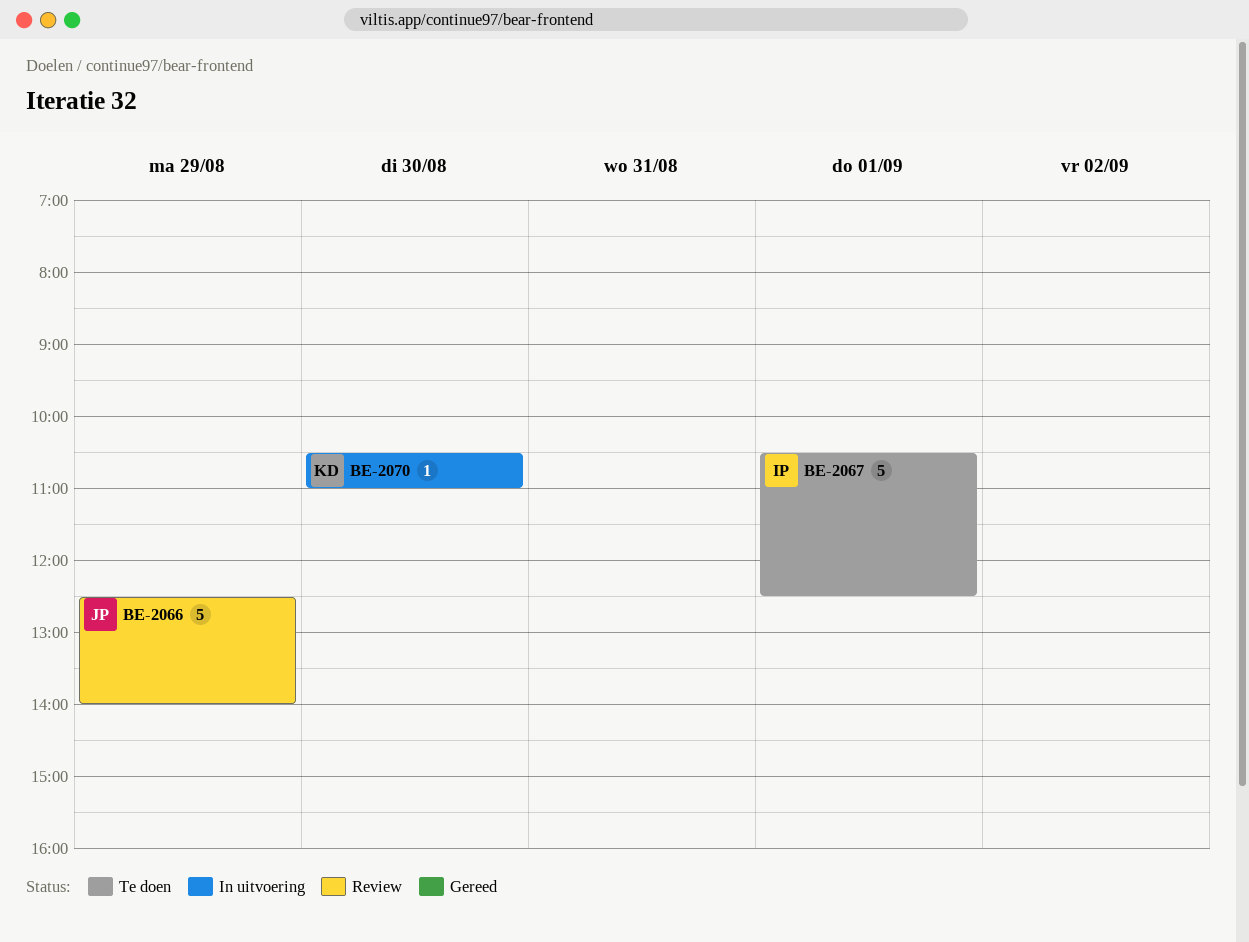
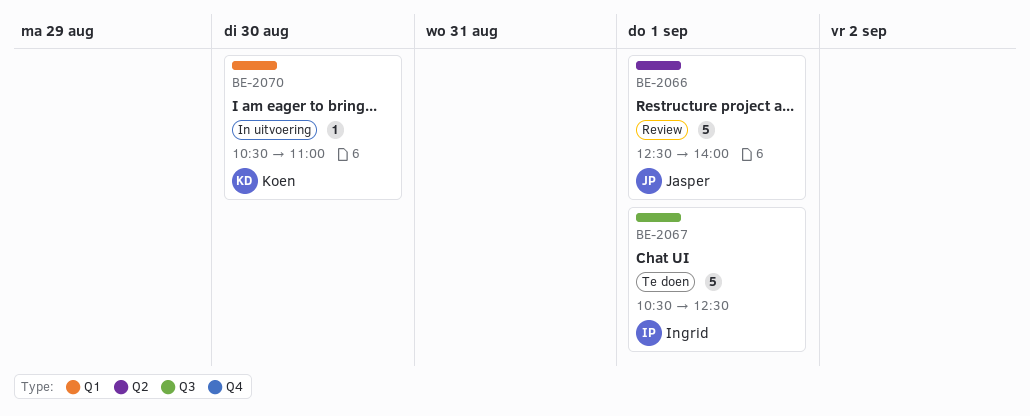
BE-2066, day: Aug 29 -> Sep 1

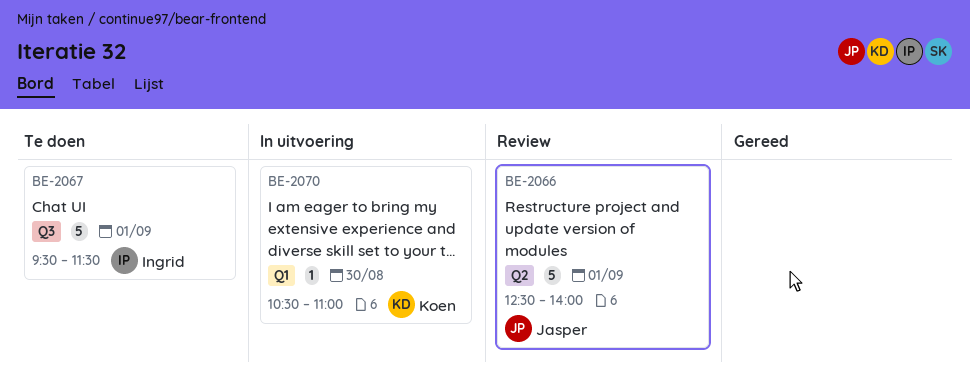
BE-2067, begins: 10:30 -> 09:30
BE-2067, ends: 12:30 -> 11:30

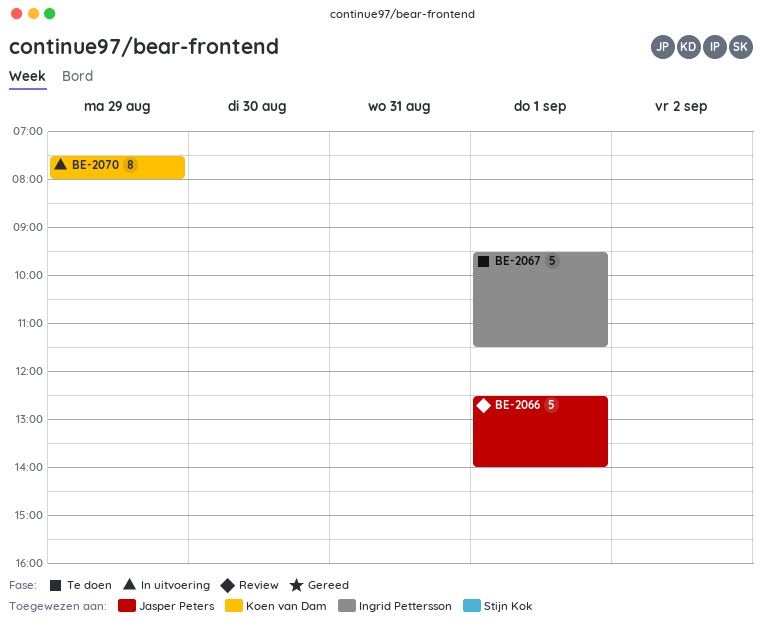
BE-2070, estimate: 1 -> 8
BE-2070, day: Aug 30 -> Aug 29
BE-2070, begins: 10:30 -> 07:30
BE-2070, ends: 11:00 -> 08:00

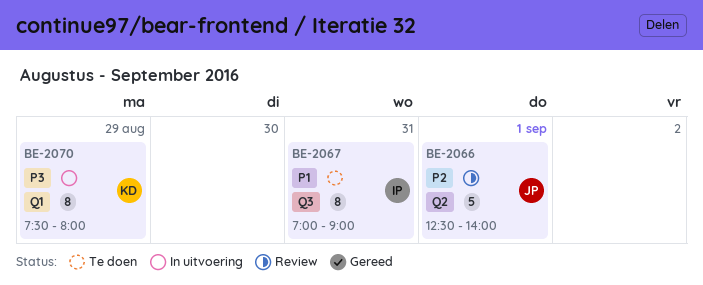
BE-2067, estimate: 5 -> 8
BE-2067, day: Sep 1 -> Aug 31
BE-2067, begins: 09:30 -> 07:00
BE-2067, ends: 11:30 -> 09:00

